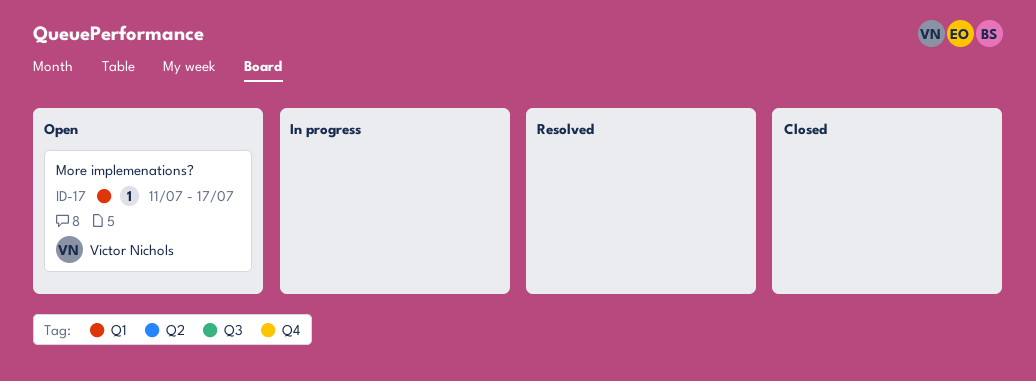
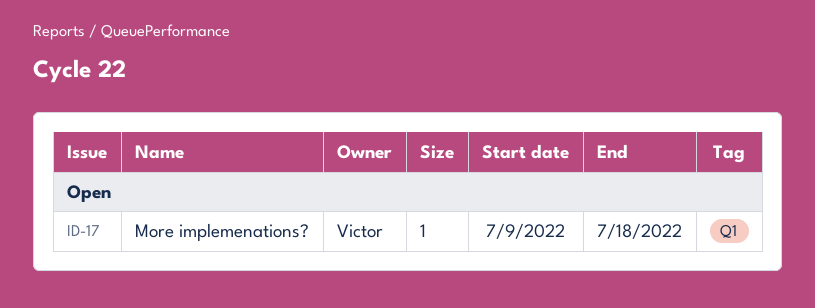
ID-17, start: Jul 11 -> Jul 9
ID-17, due: Jul 17 -> Jul 18

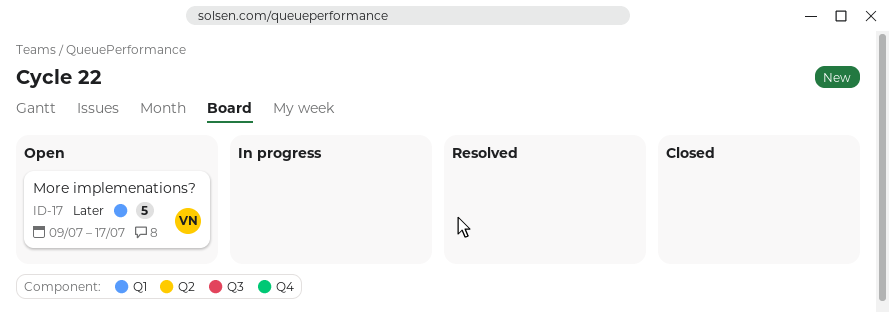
ID-17, estimate: 1 -> 5
ID-17, due: Jul 18 -> Jul 17

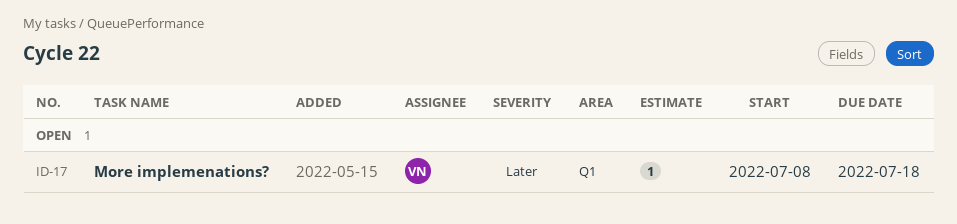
ID-17, estimate: 5 -> 1
ID-17, start: Jul 9 -> Jul 8
ID-17, due: Jul 17 -> Jul 18

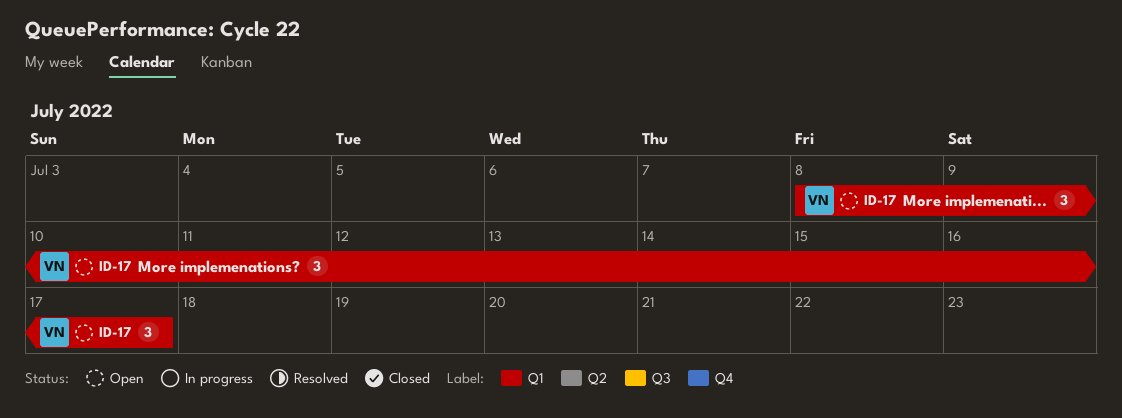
ID-17, estimate: 1 -> 3
ID-17, due: Jul 18 -> Jul 17

